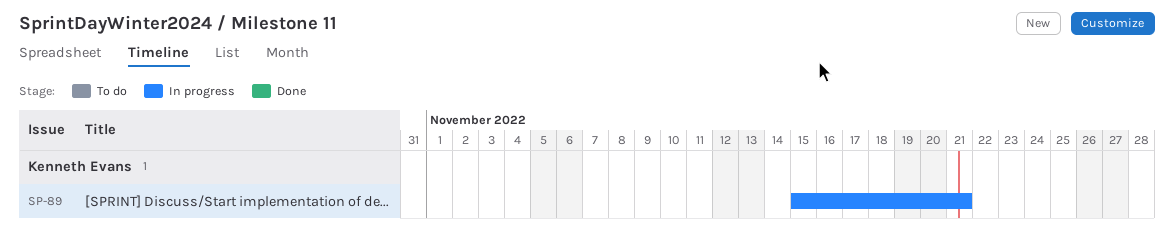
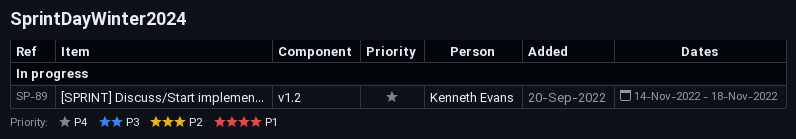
SP-89, start: Nov 15 -> Nov 14
SP-89, due: Nov 21 -> Nov 18

